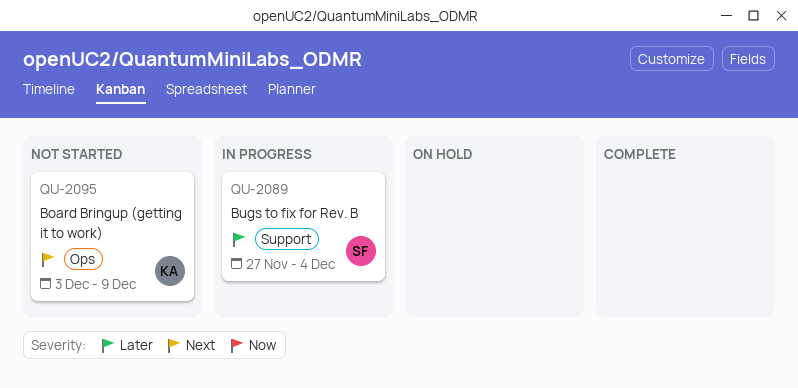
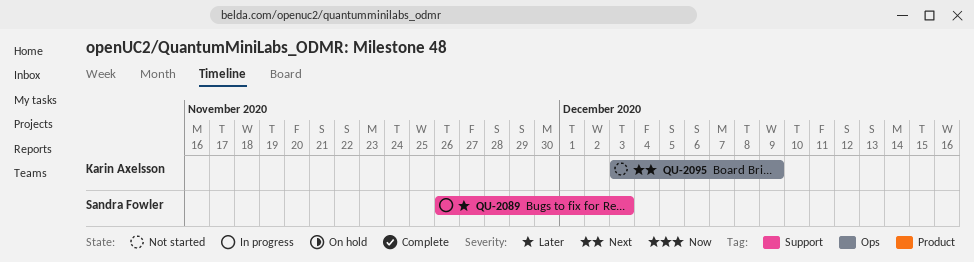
QU-2089, start: Nov 27 -> Nov 26
QU-2089, due: Dec 4 -> Dec 3

